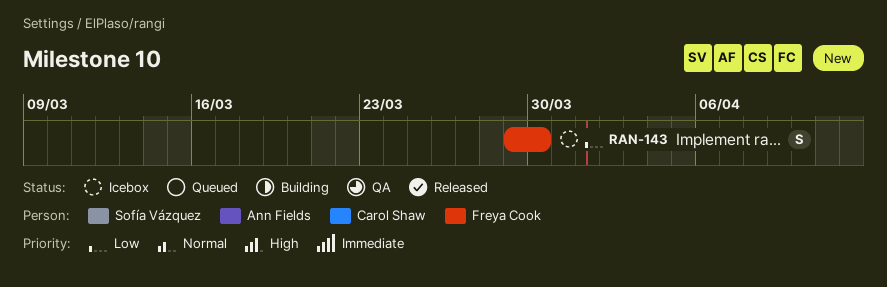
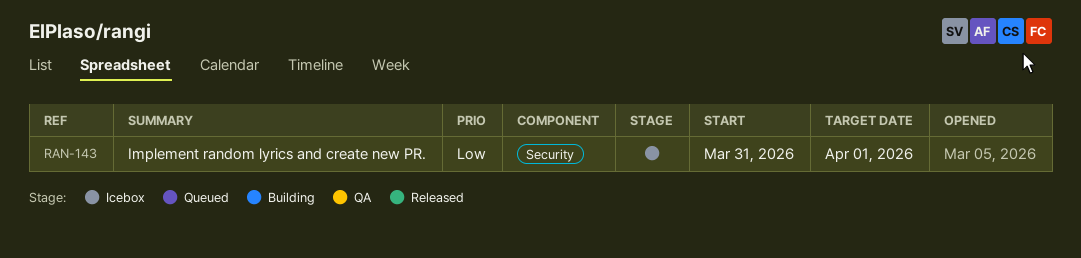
RAN-143, start: Mar 29 -> Mar 31
RAN-143, due: Mar 30 -> Apr 1

